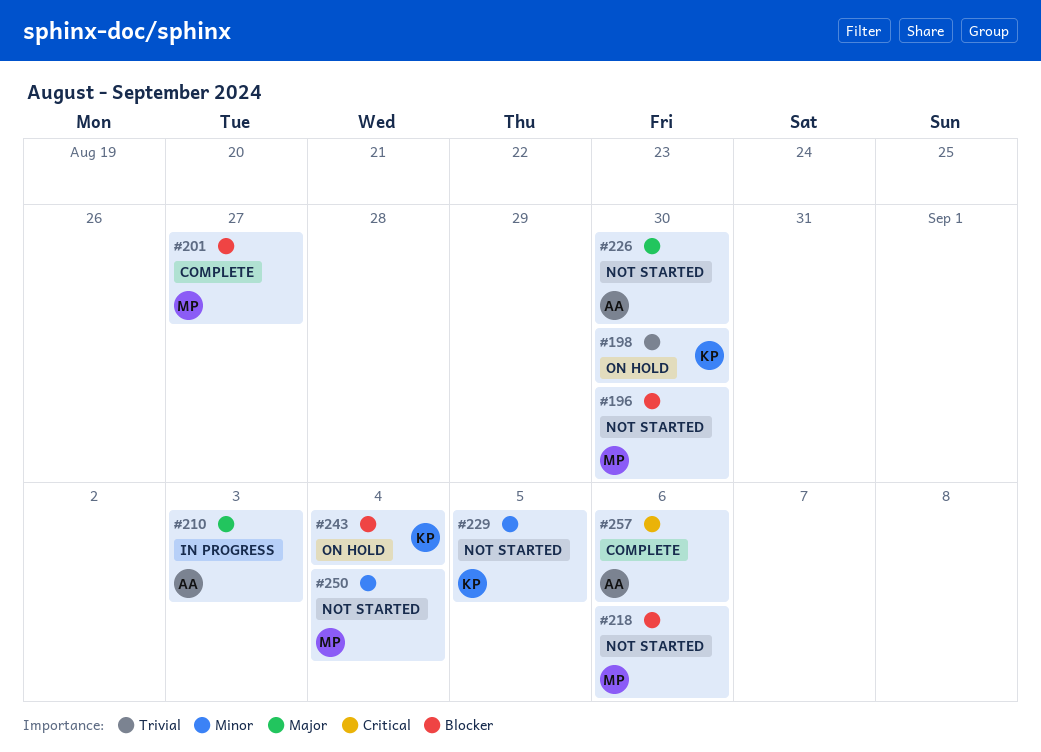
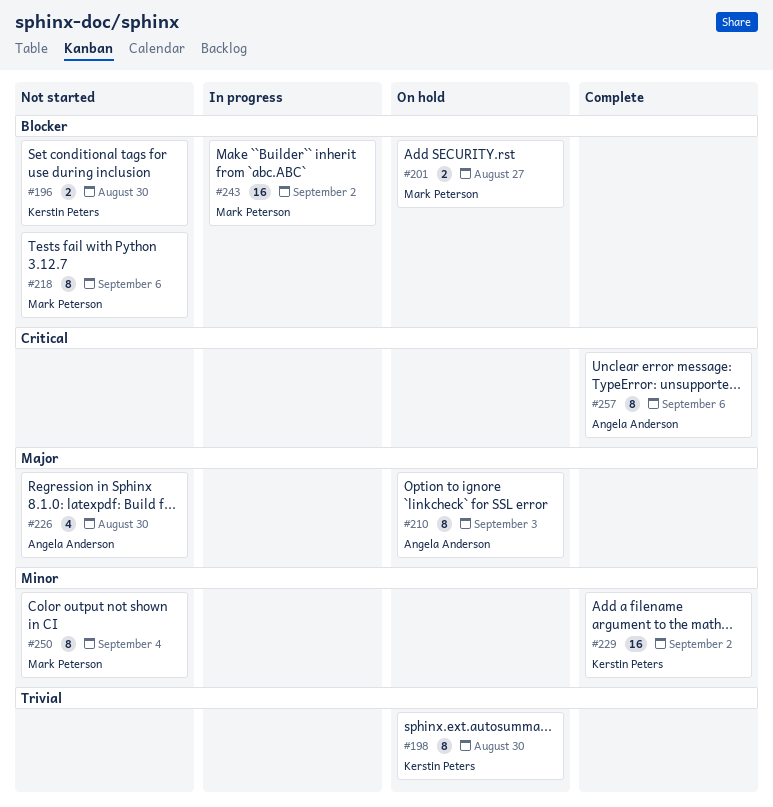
#196, owner: Mark Peterson -> Kerstin Peters
#201, status: Complete -> On hold
#210, status: In progress -> On hold
#229, status: Not started -> Complete
#229, due: Sep 5 -> Sep 2
#243, status: On hold -> In progress
#243, owner: Kerstin Peters -> Mark Peterson
#243, due: Sep 4 -> Sep 2

